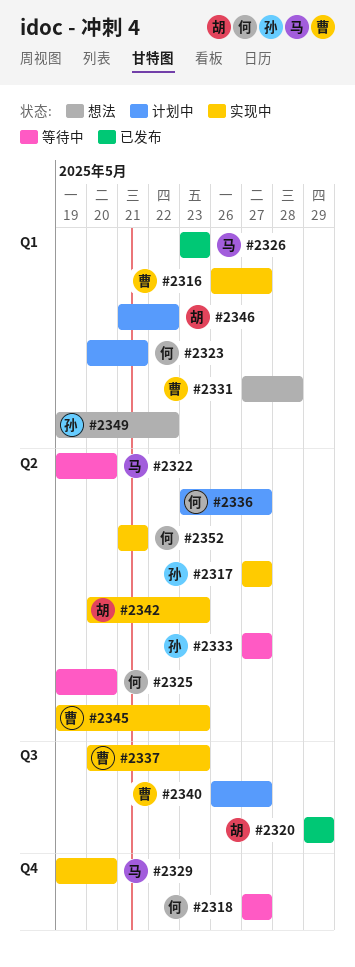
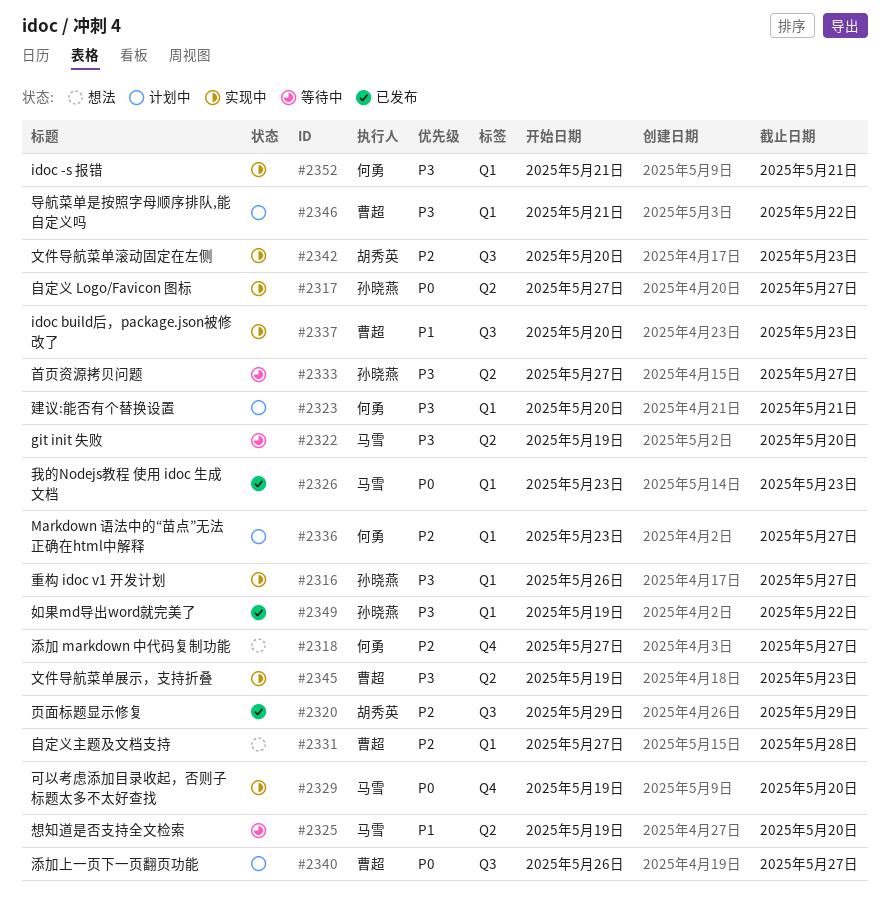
#2316, owner: 曹超 -> 孙晓燕
#2318, status: 等待中 -> 想法
#2325, owner: 何勇 -> 马雪
#2336, label: Q2 -> Q1
#2342, label: Q2 -> Q3
#2346, owner: 胡秀英 -> 曹超
#2349, status: 想法 -> 已发布
#2352, label: Q2 -> Q1

